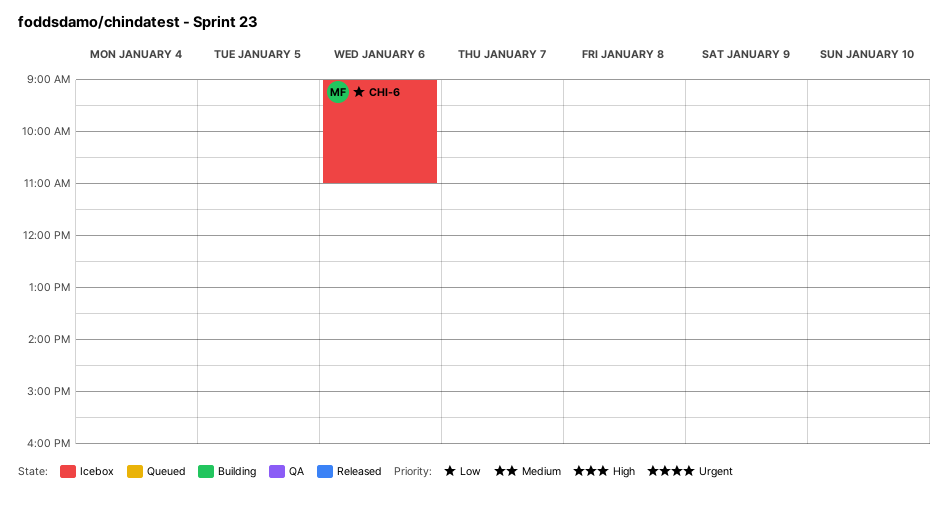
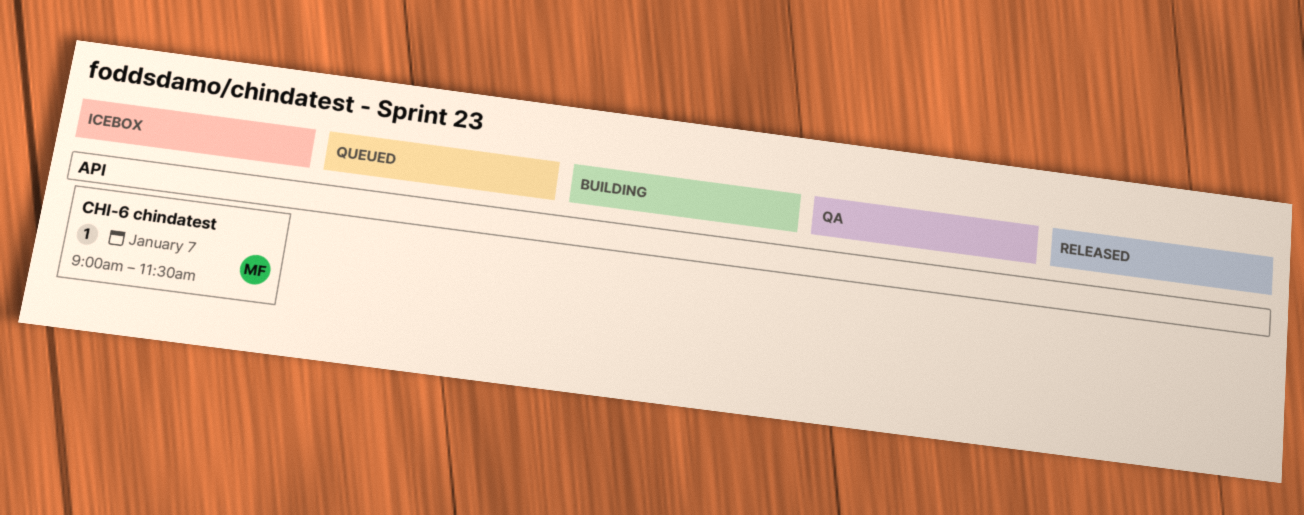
CHI-6, day: Jan 6 -> Jan 7
CHI-6, ends: 11:00 -> 11:30

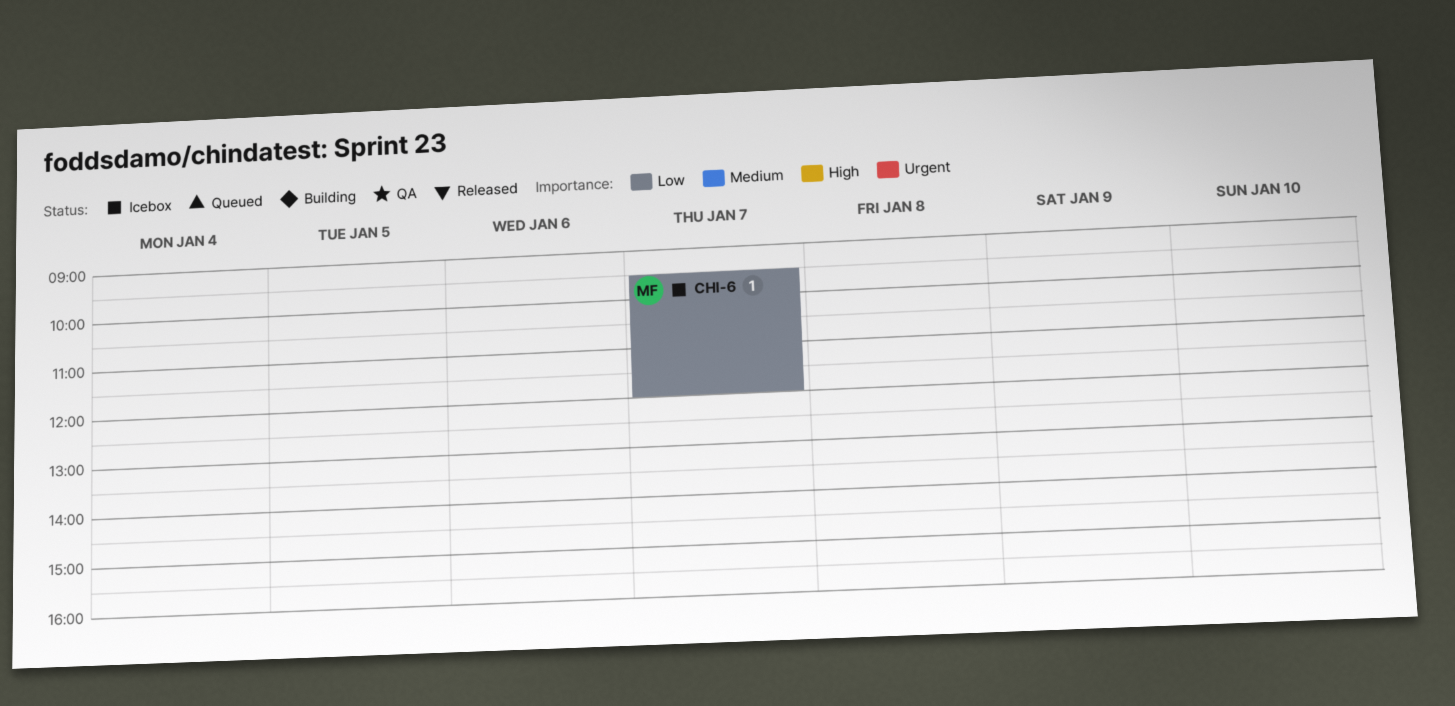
CHI-6, begins: 09:00 -> 09:30
CHI-6, ends: 11:30 -> 12:00

